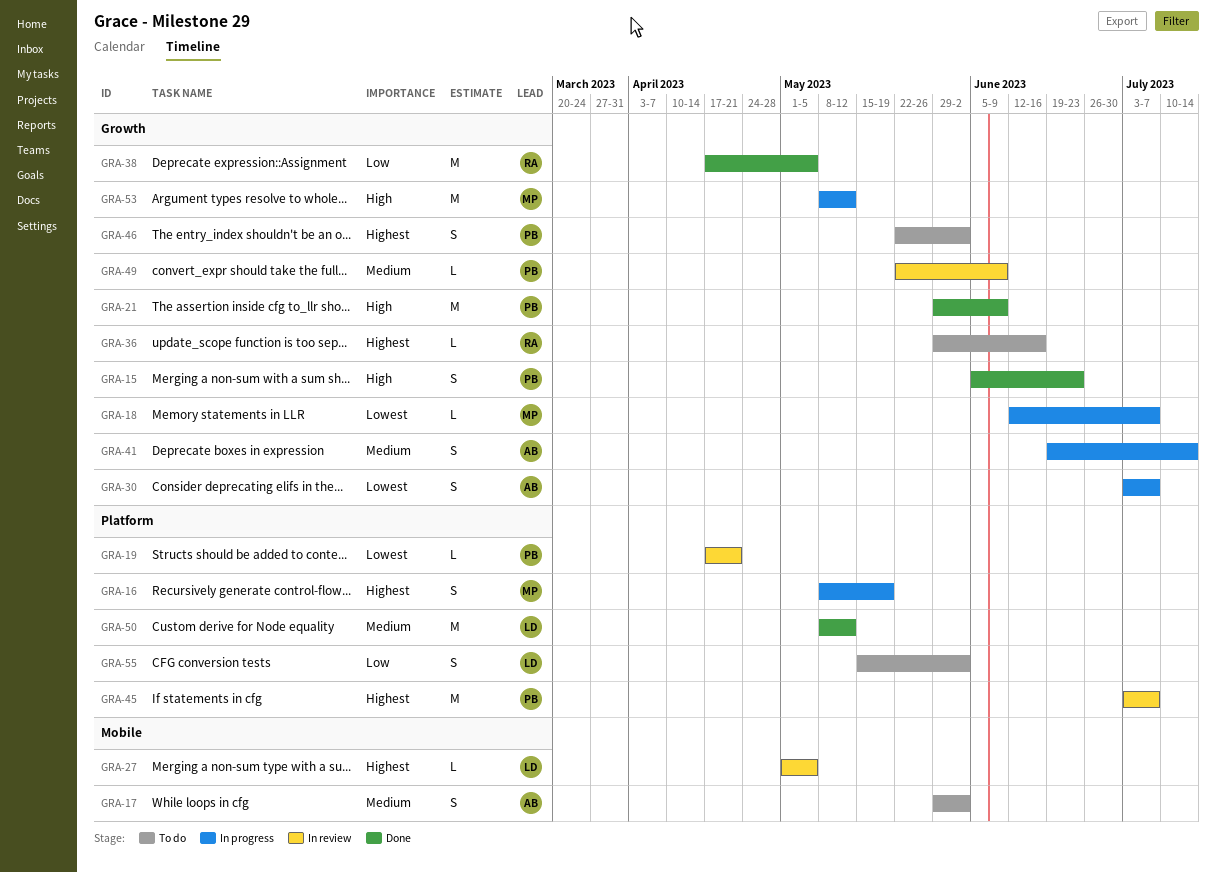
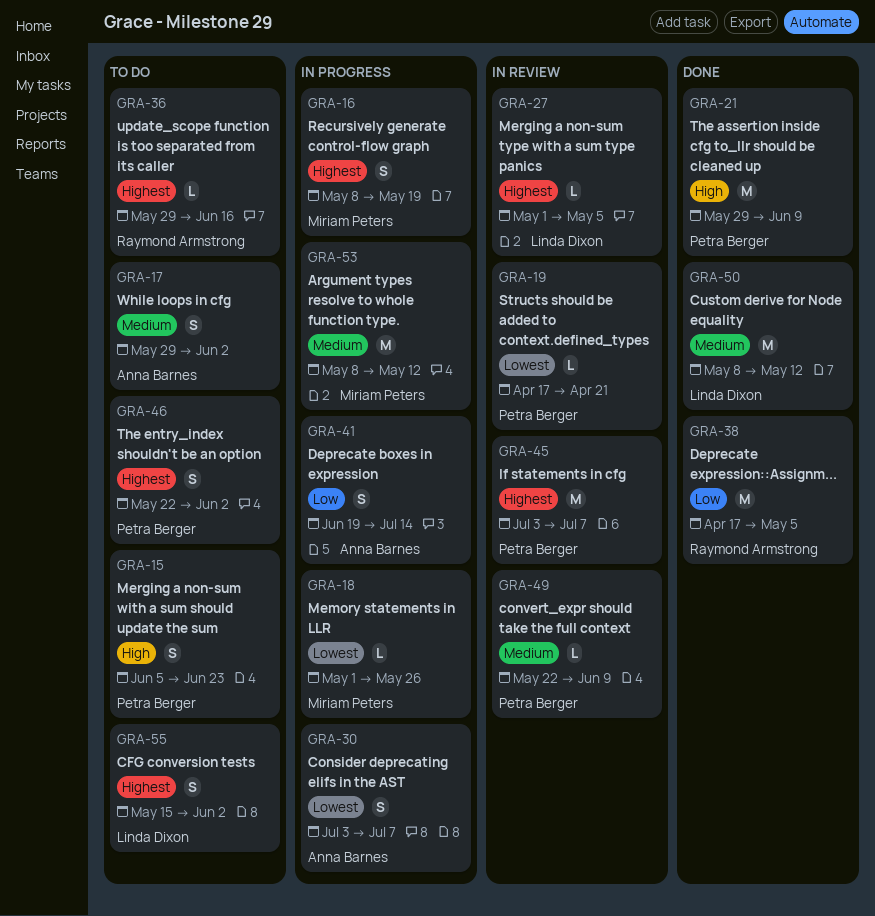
GRA-15, status: Done -> To do
GRA-18, start: Jun 12 -> May 1
GRA-18, due: Jul 7 -> May 26
GRA-41, priority: Medium -> Low
GRA-53, priority: High -> Medium
GRA-55, priority: Low -> Highest

